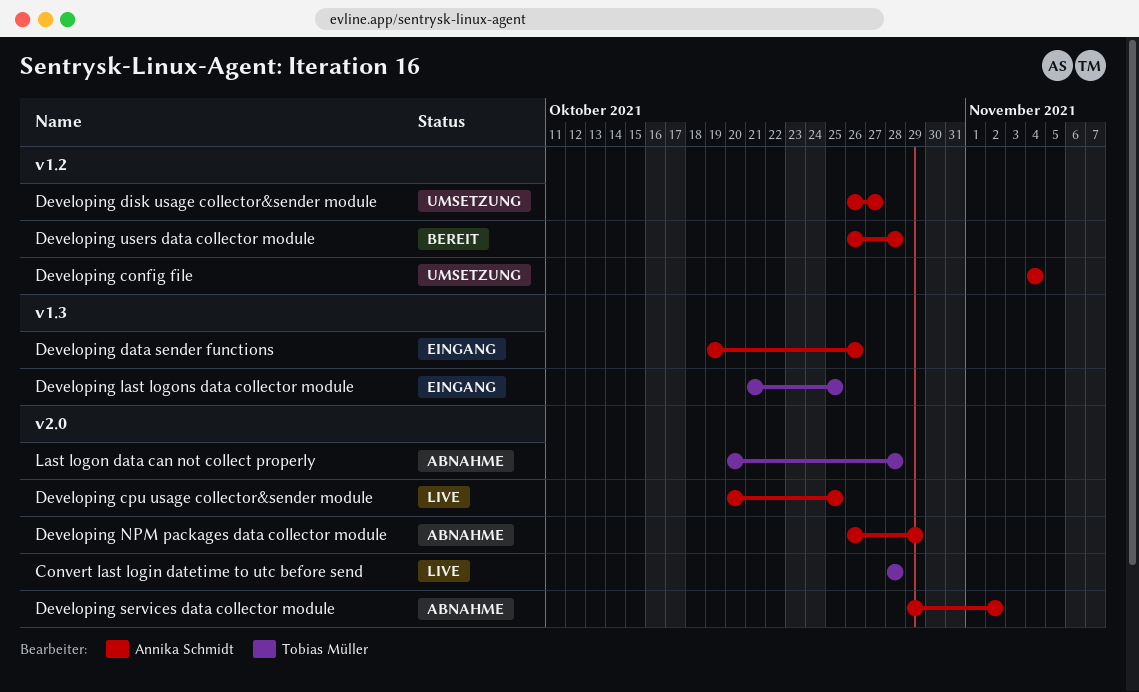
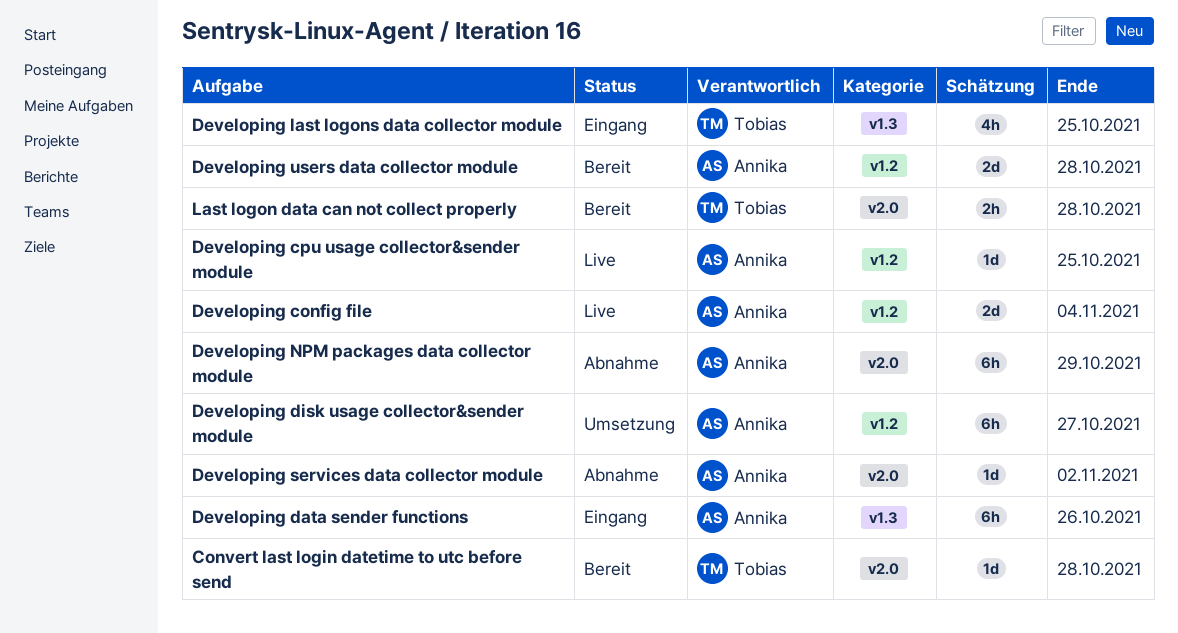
Convert last login datetime to utc before send, status: Live -> Bereit
Developing config file, status: Umsetzung -> Live
Developing cpu usage collector&sender module, label: v2.0 -> v1.2
Last logon data can not collect properly, status: Abnahme -> Bereit

